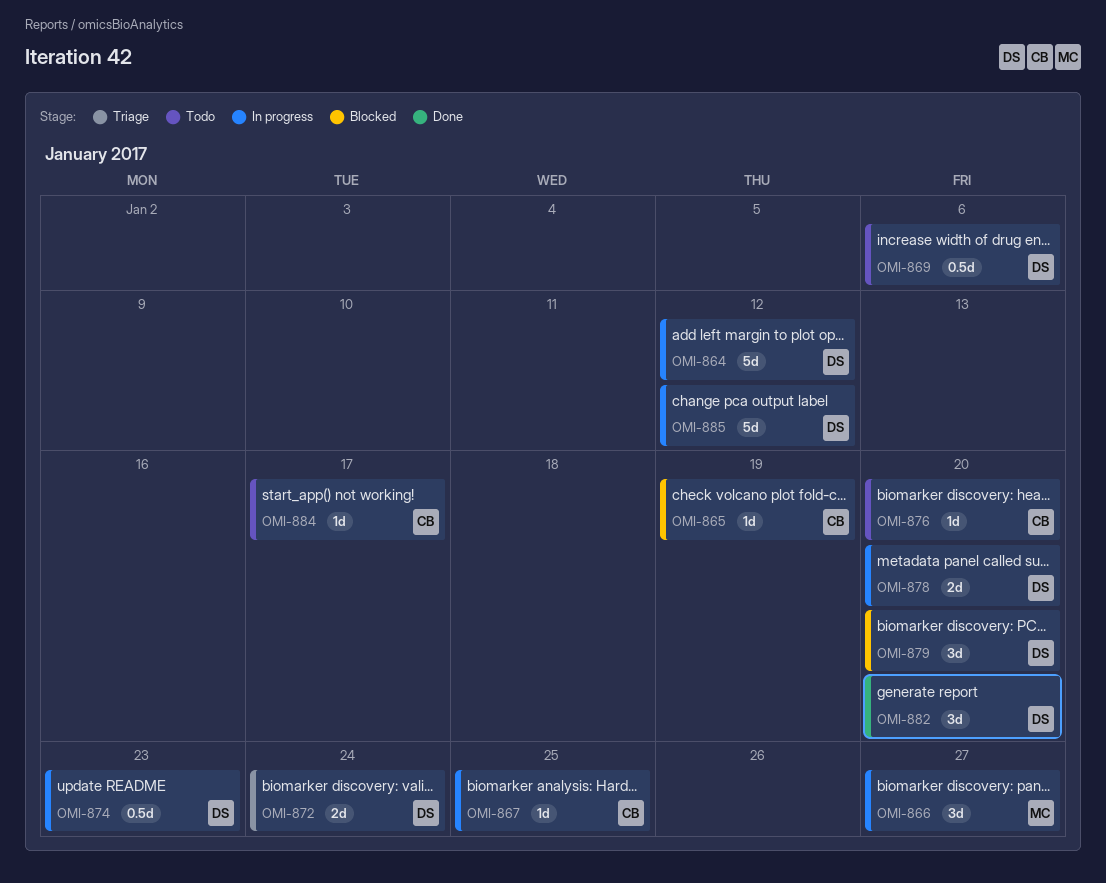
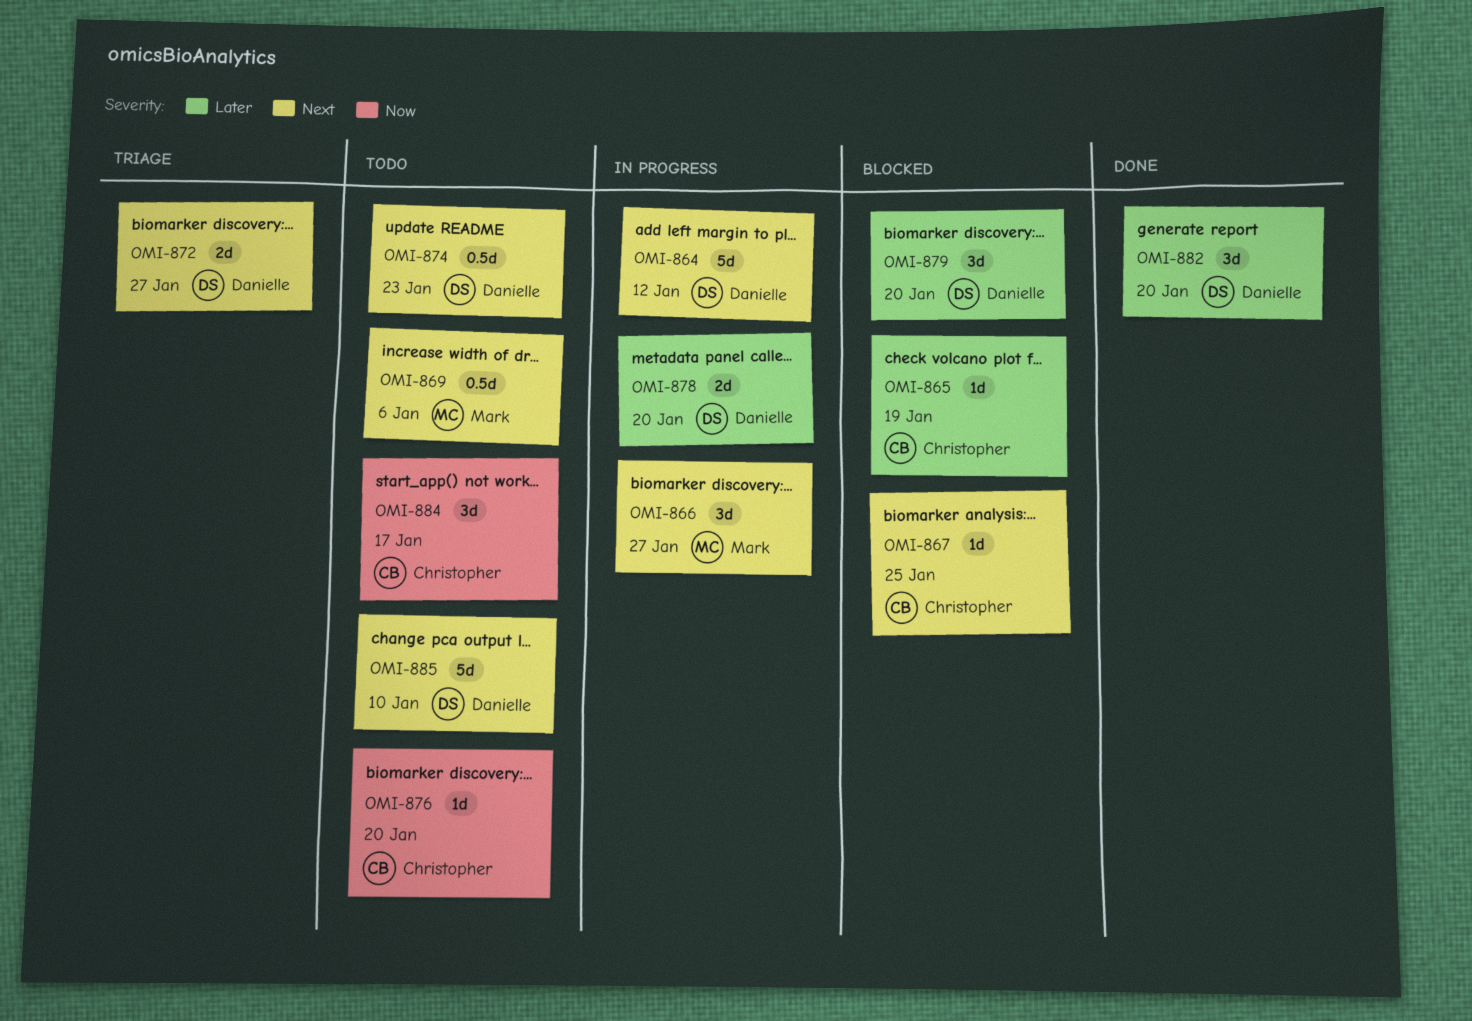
OMI-867, status: In progress -> Blocked
OMI-869, owner: Danielle -> Mark
OMI-872, due: Jan 24 -> Jan 27
OMI-874, status: In progress -> Todo
OMI-884, estimate: 1d -> 3d
OMI-885, status: In progress -> Todo
OMI-885, due: Jan 12 -> Jan 10

